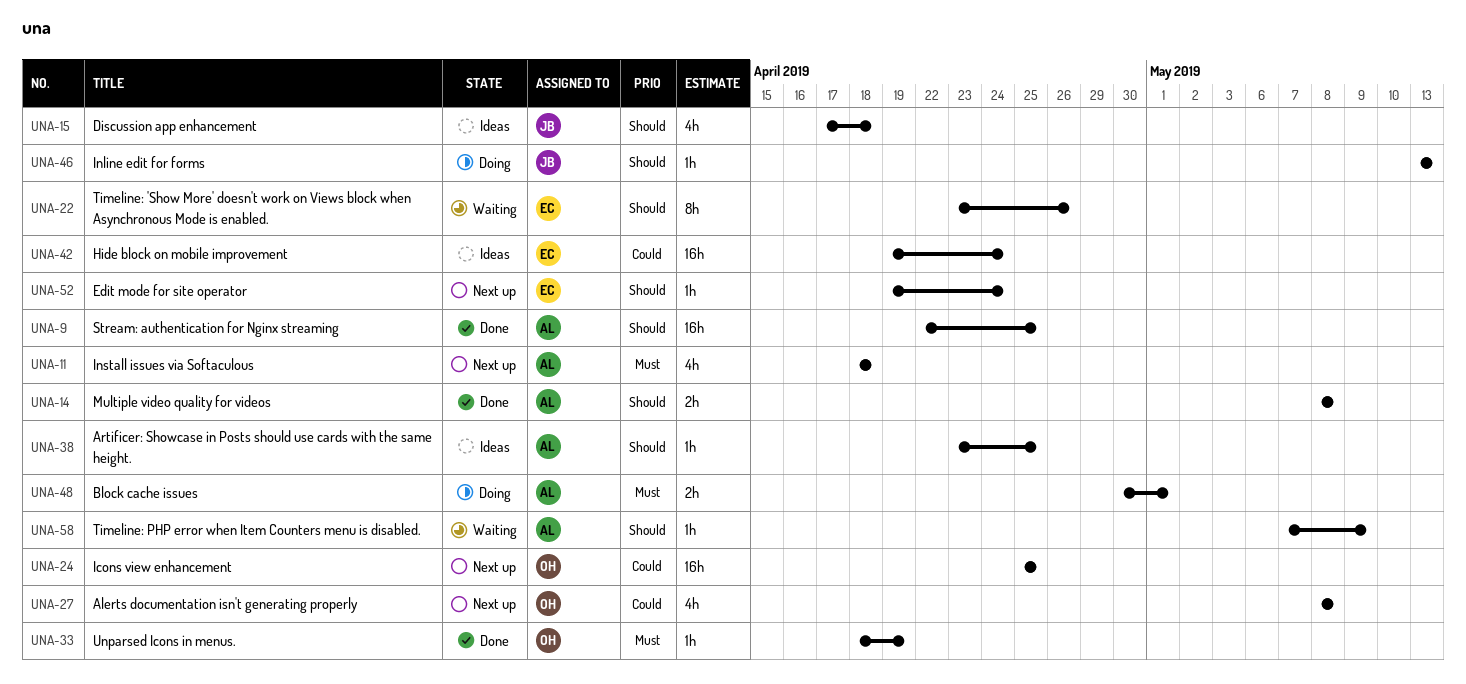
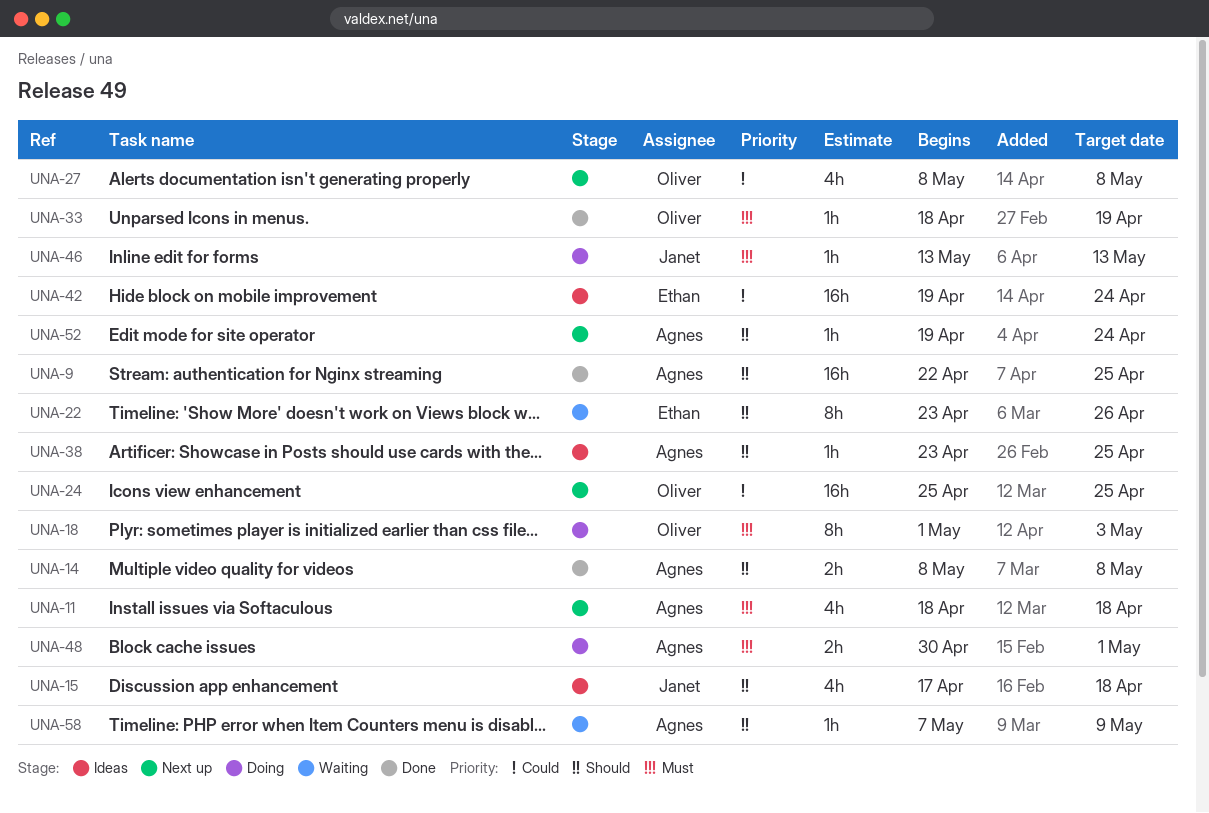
UNA-18: none -> present
UNA-46, priority: Should -> Must
UNA-52, owner: Ethan -> Agnes

